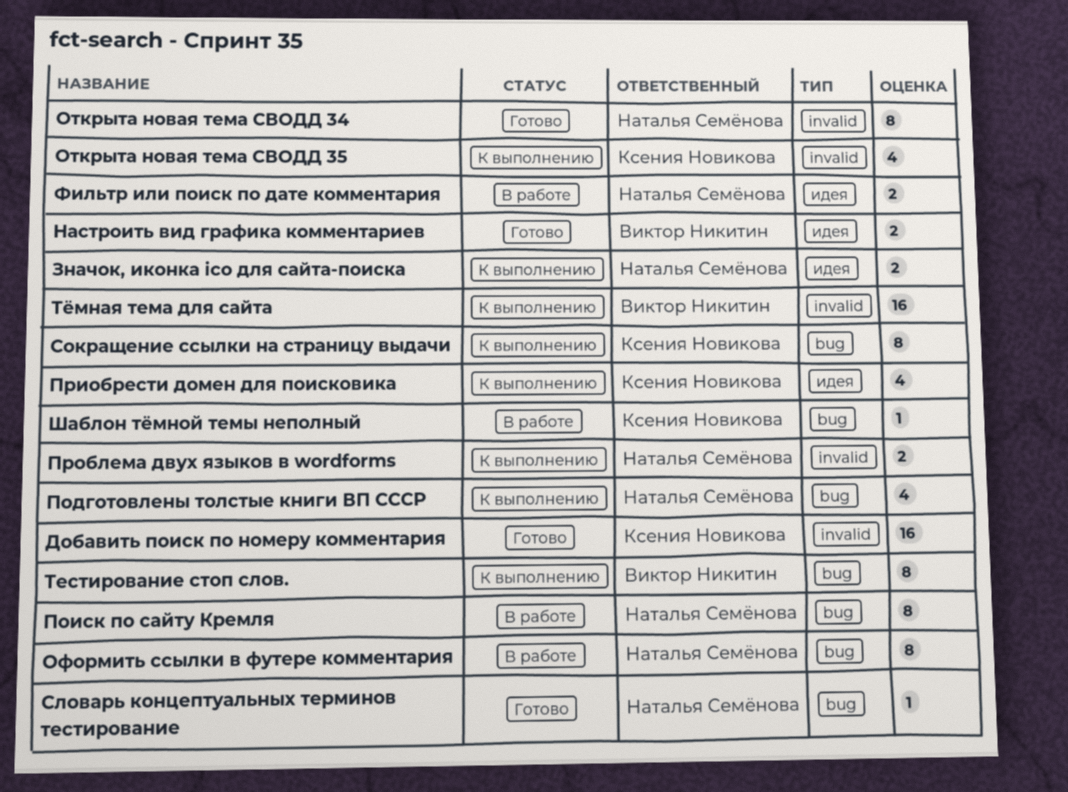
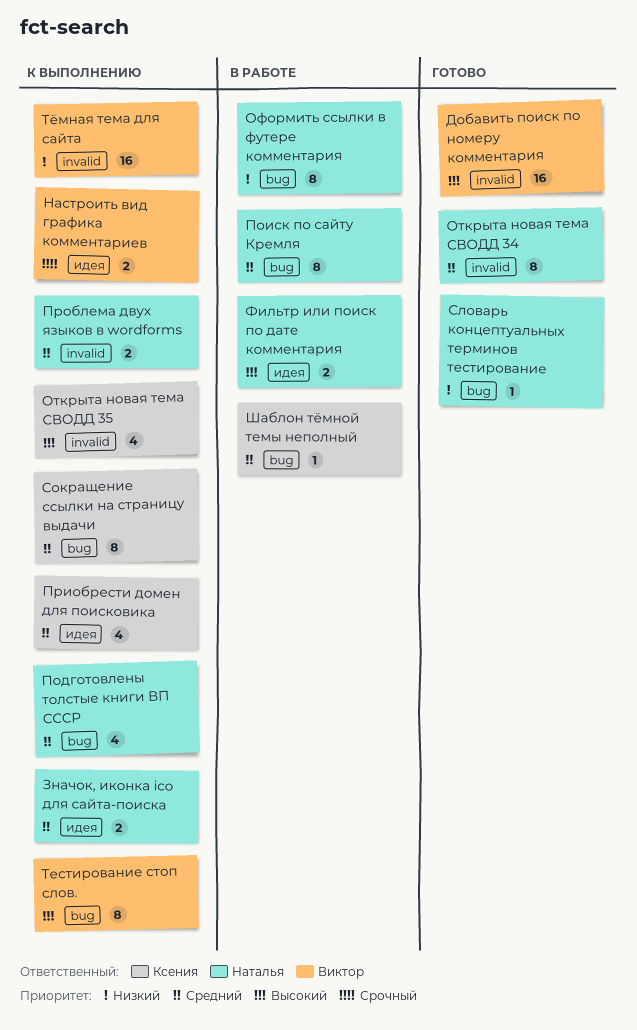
Добавить поиск по номеру комментария, owner: Ксения Новикова -> Виктор Никитин
Настроить вид графика комментариев, status: Готово -> К выполнению

